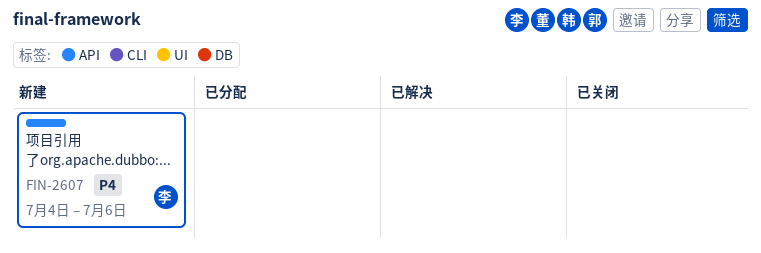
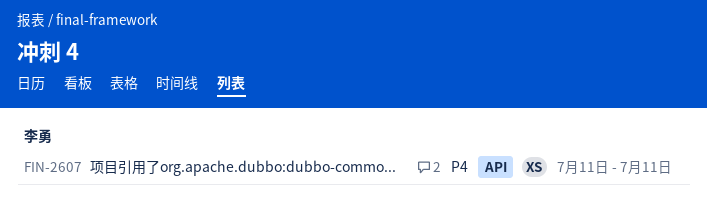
FIN-2607, start: Jul 4 -> Jul 11
FIN-2607, due: Jul 6 -> Jul 11

